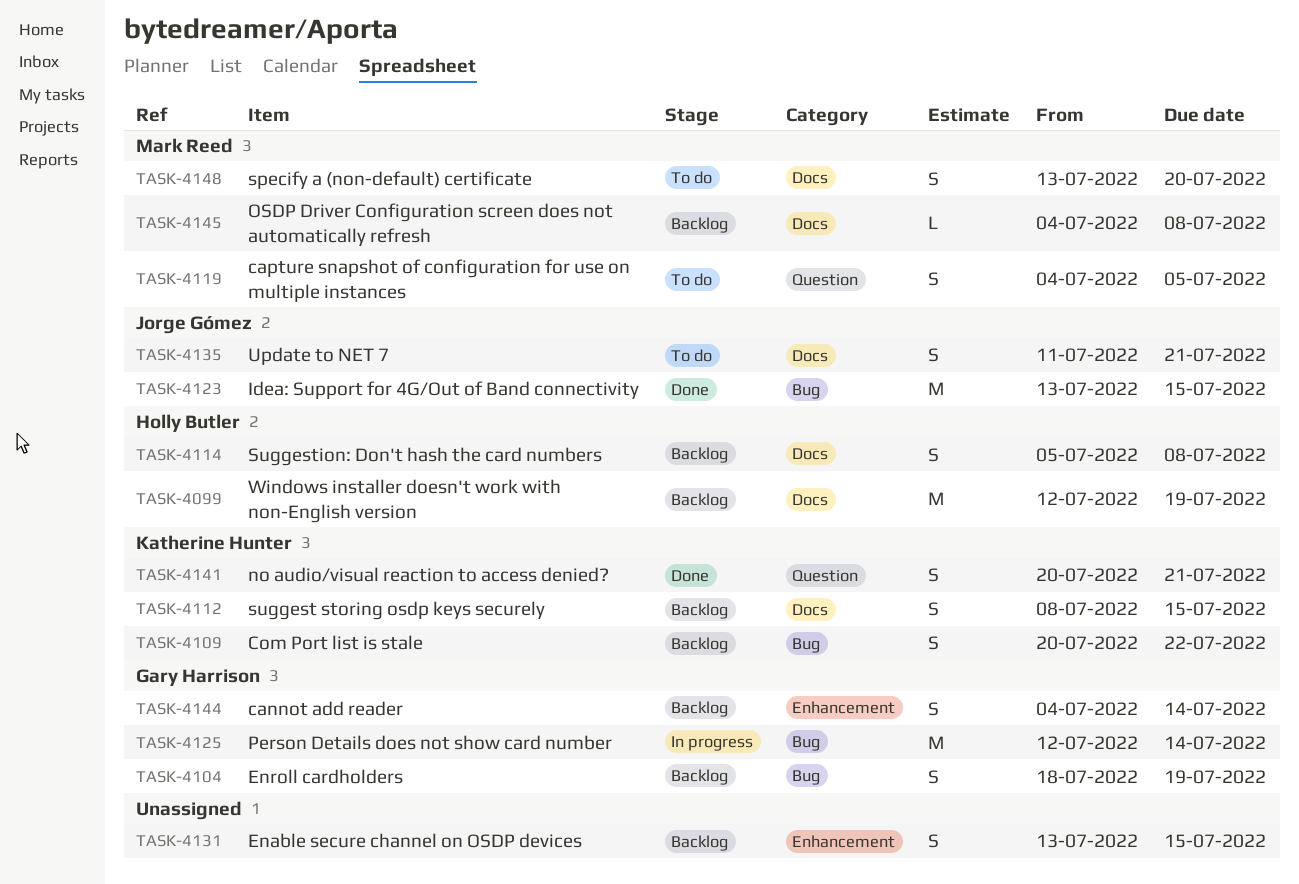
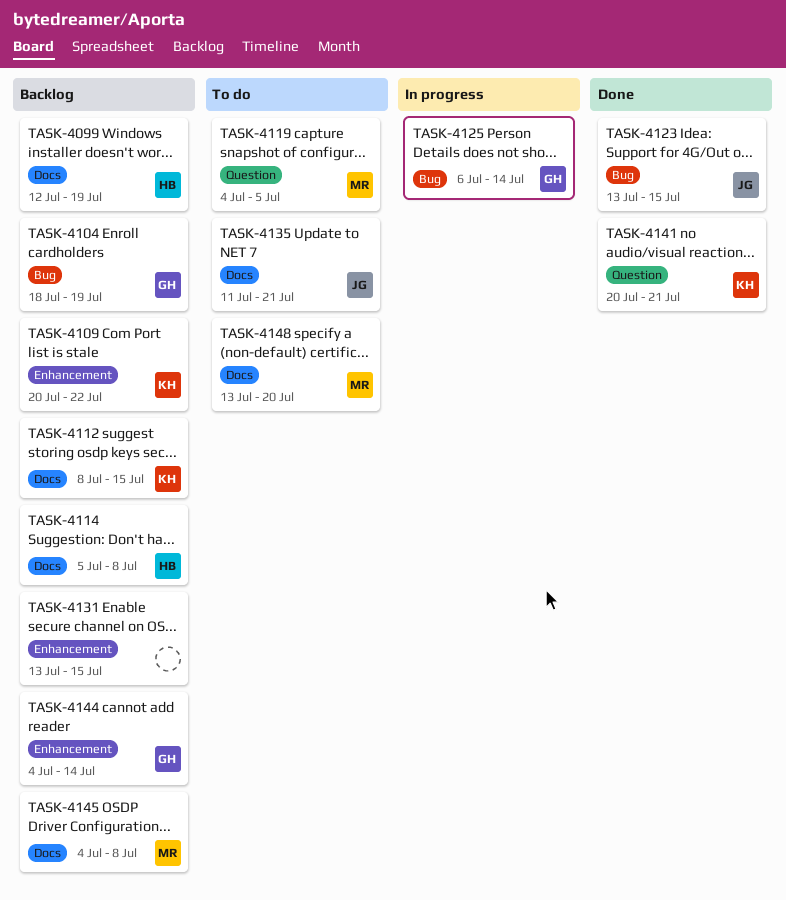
TASK-4109, label: Bug -> Enhancement
TASK-4125, start: Jul 12 -> Jul 6

